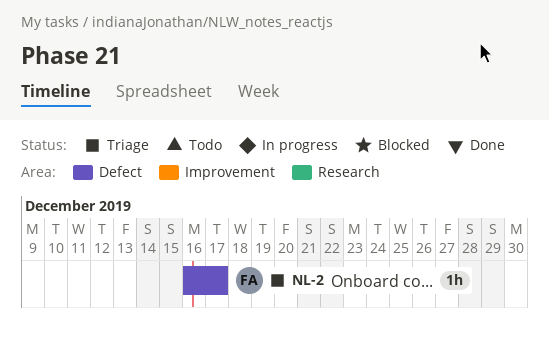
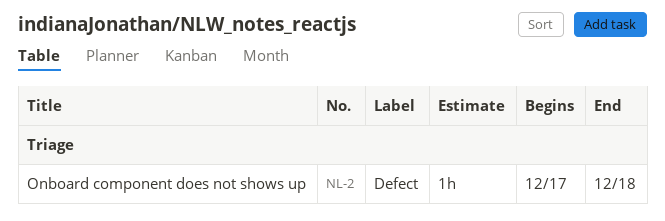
NL-2, start: Dec 16 -> Dec 17
NL-2, due: Dec 17 -> Dec 18

